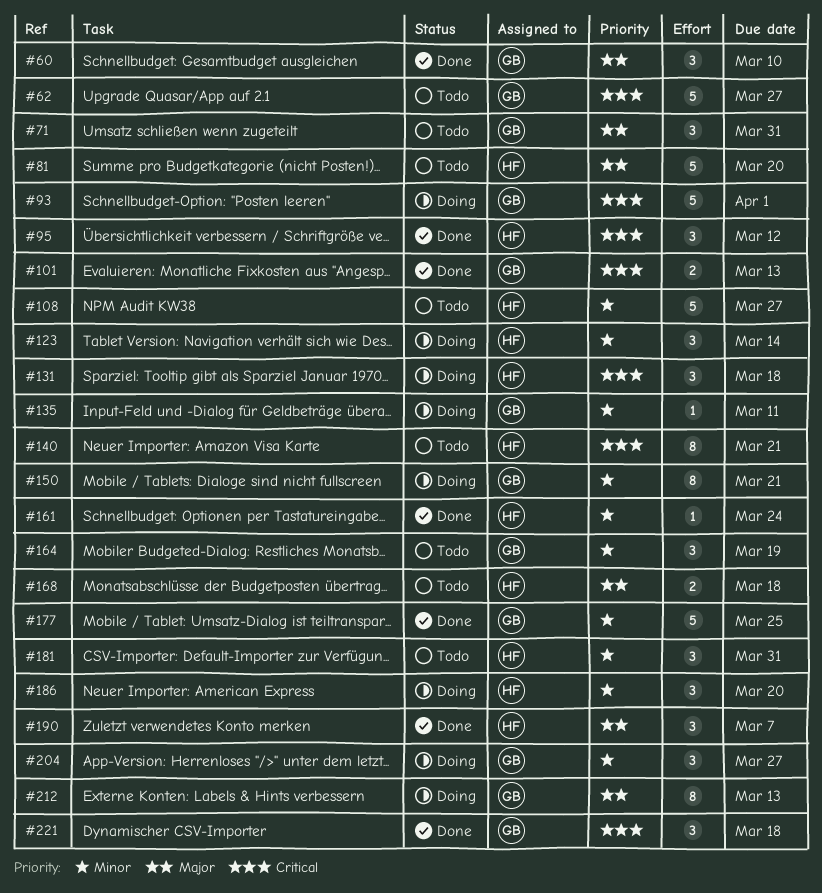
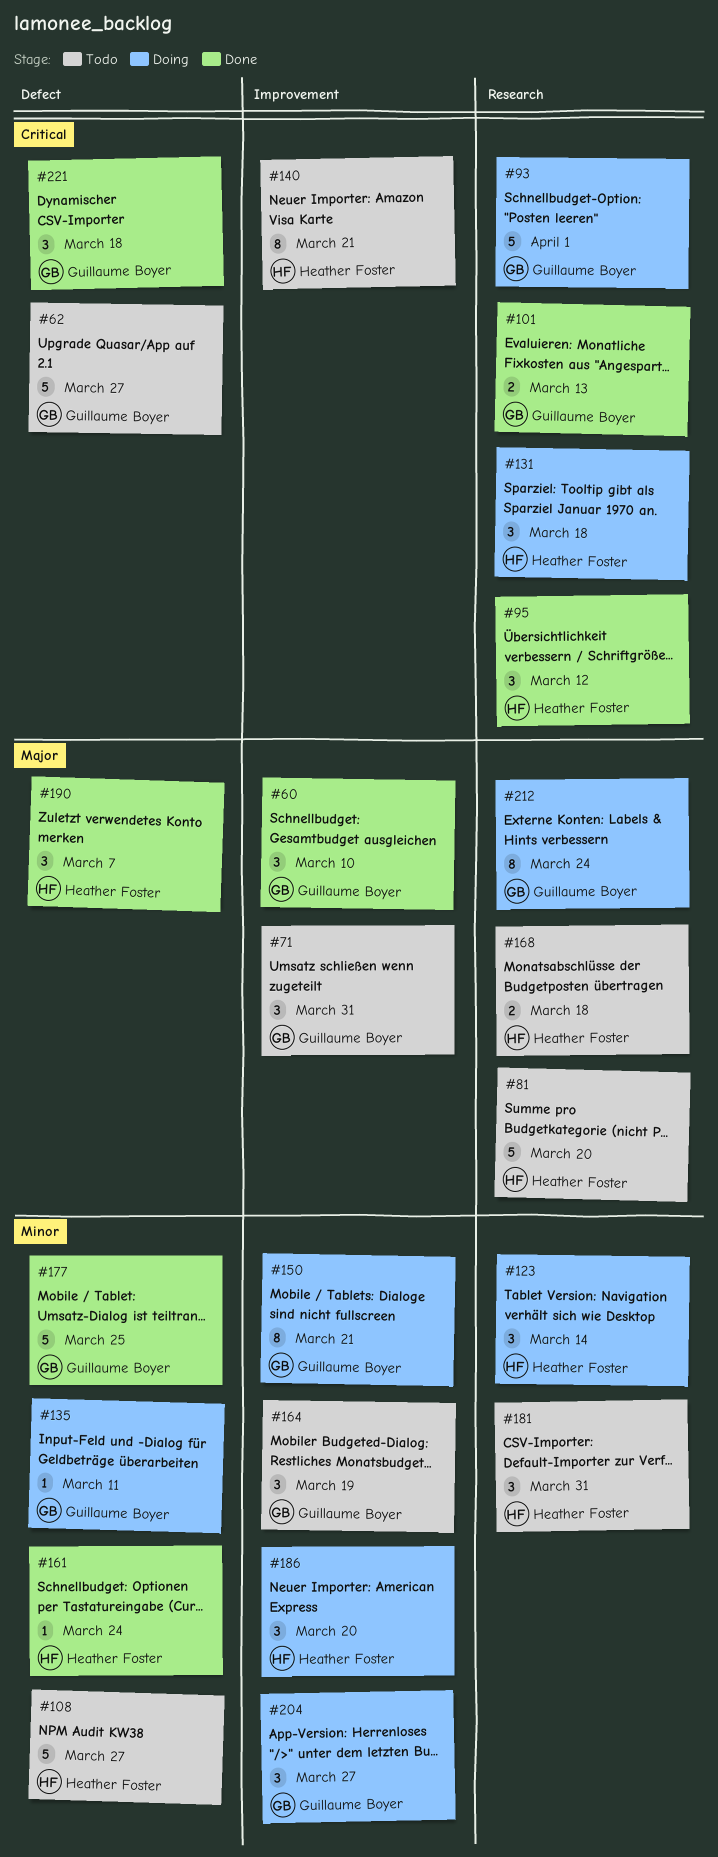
#212, due: Mar 13 -> Mar 24

